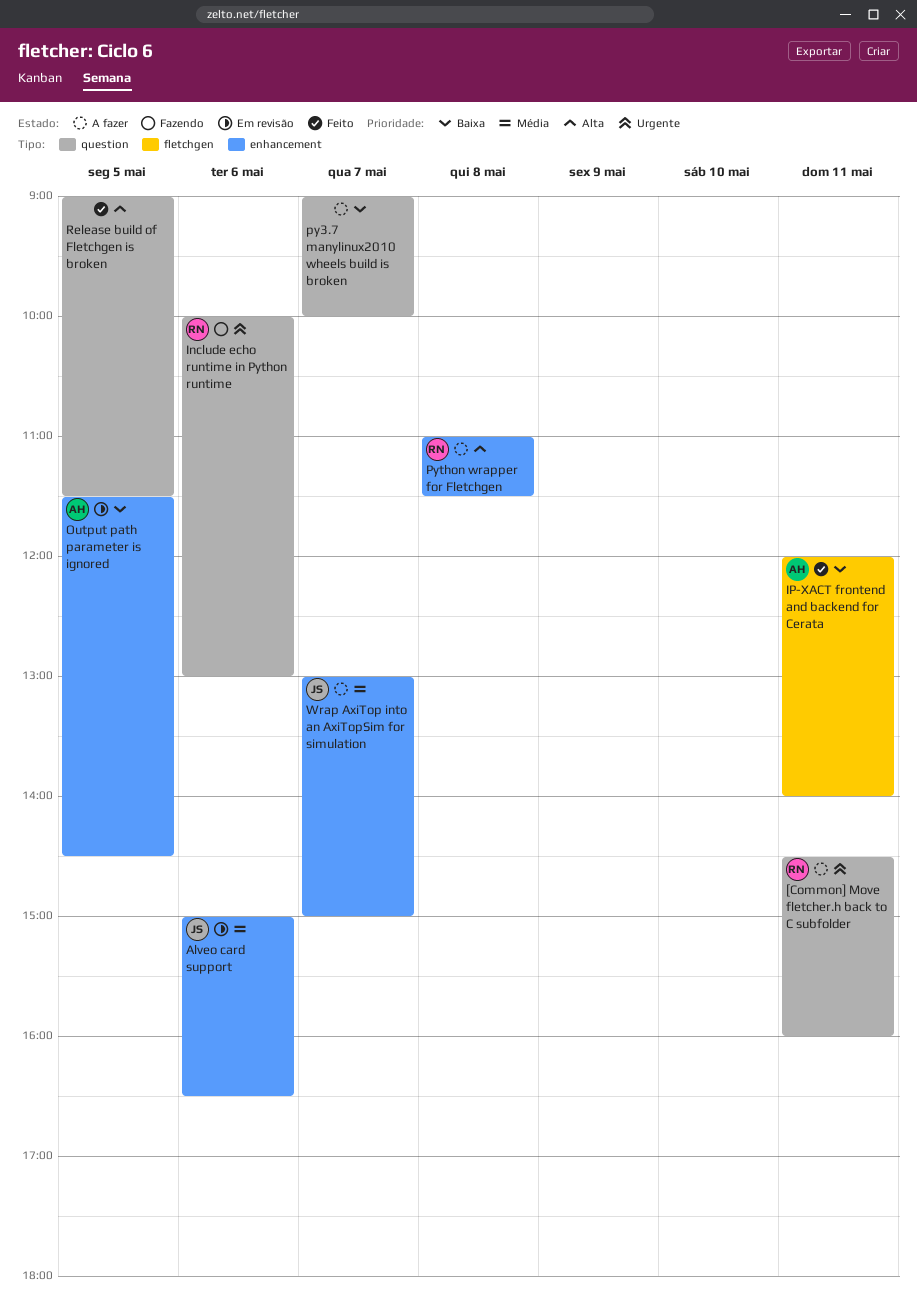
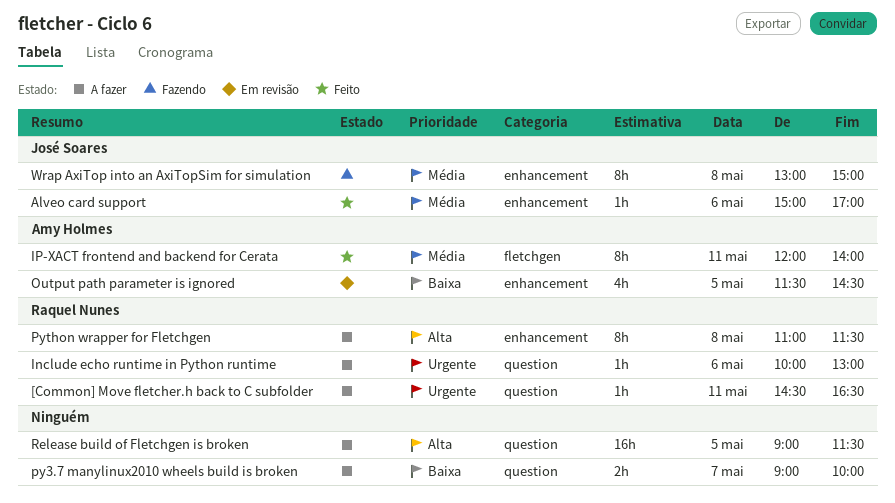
[Common] Move fletcher.h back to C subfolder, ends: 16:00 -> 16:30
Alveo card support, status: Em revisão -> Feito
Alveo card support, ends: 16:30 -> 17:00
Include echo runtime in Python runtime, status: Fazendo -> A fazer
IP-XACT frontend and backend for Cerata, priority: Baixa -> Média
Release build of Fletchgen is broken, status: Feito -> A fazer
Wrap AxiTop into an AxiTopSim for simulation, status: A fazer -> Fazendo
Wrap AxiTop into an AxiTopSim for simulation, day: May 7 -> May 8

